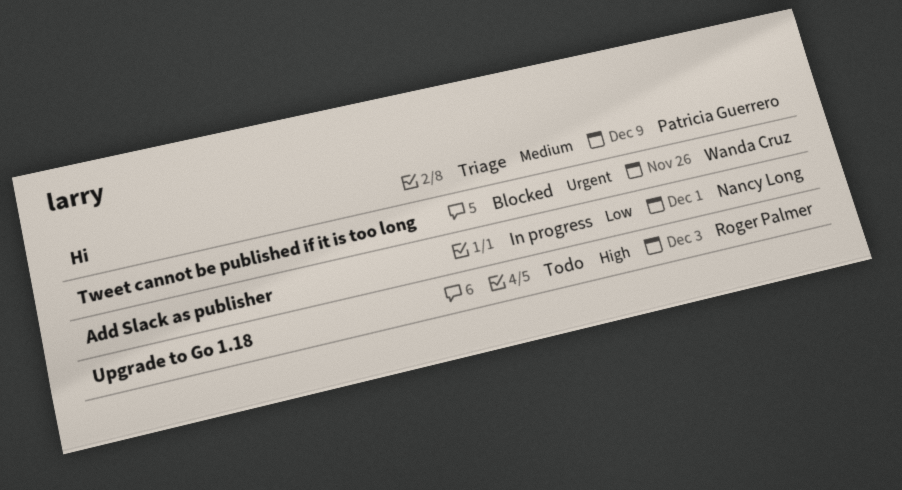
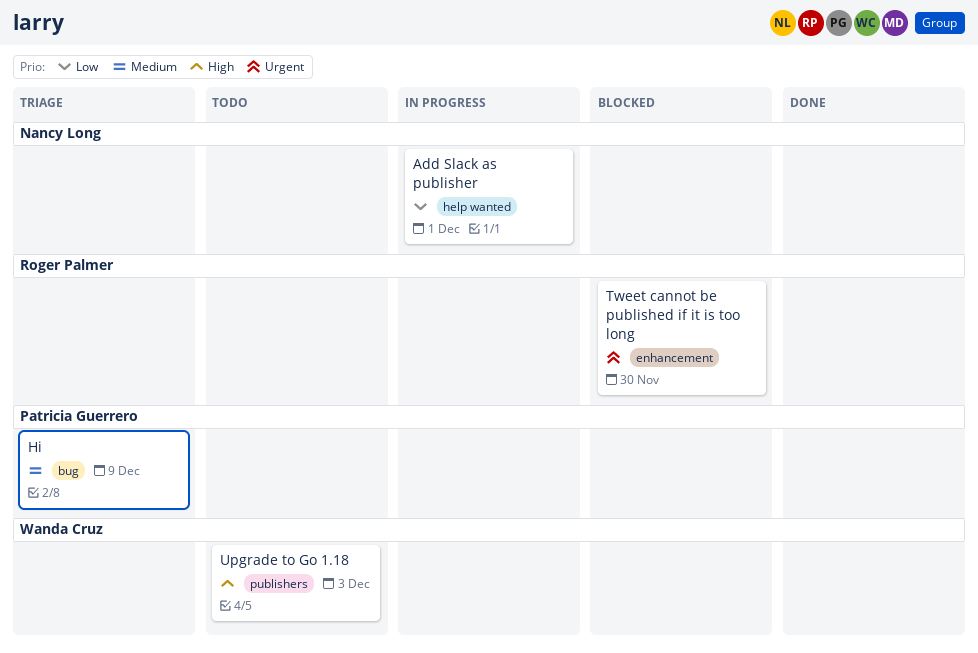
Tweet cannot be published if it is too long, owner: Wanda Cruz -> Roger Palmer
Tweet cannot be published if it is too long, due: Nov 26 -> Nov 30
Upgrade to Go 1.18, owner: Roger Palmer -> Wanda Cruz

